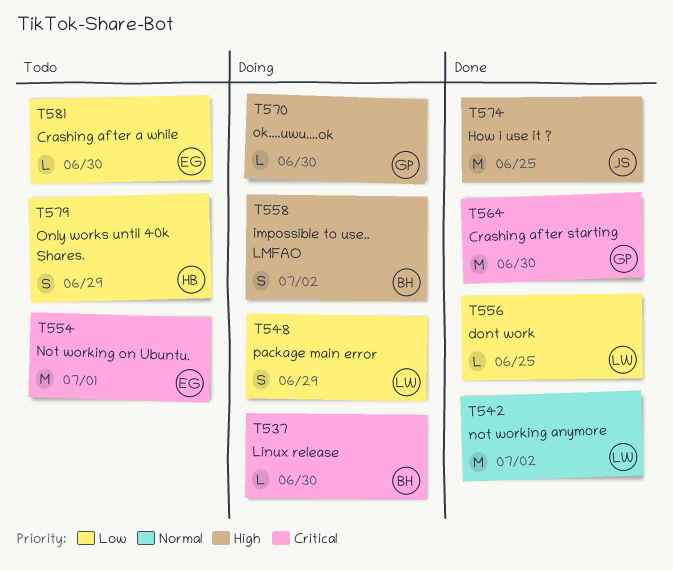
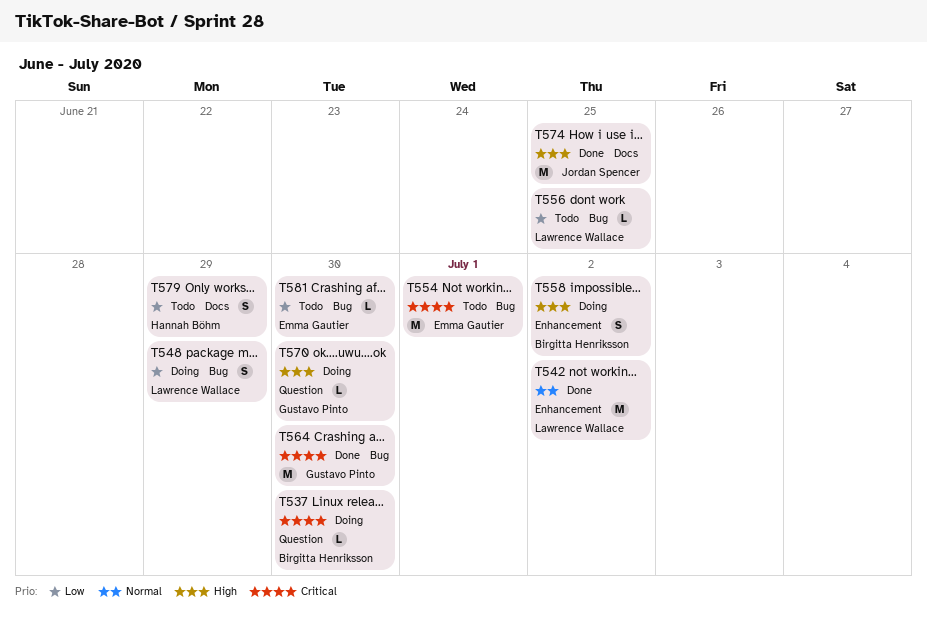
T556, status: Done -> Todo

